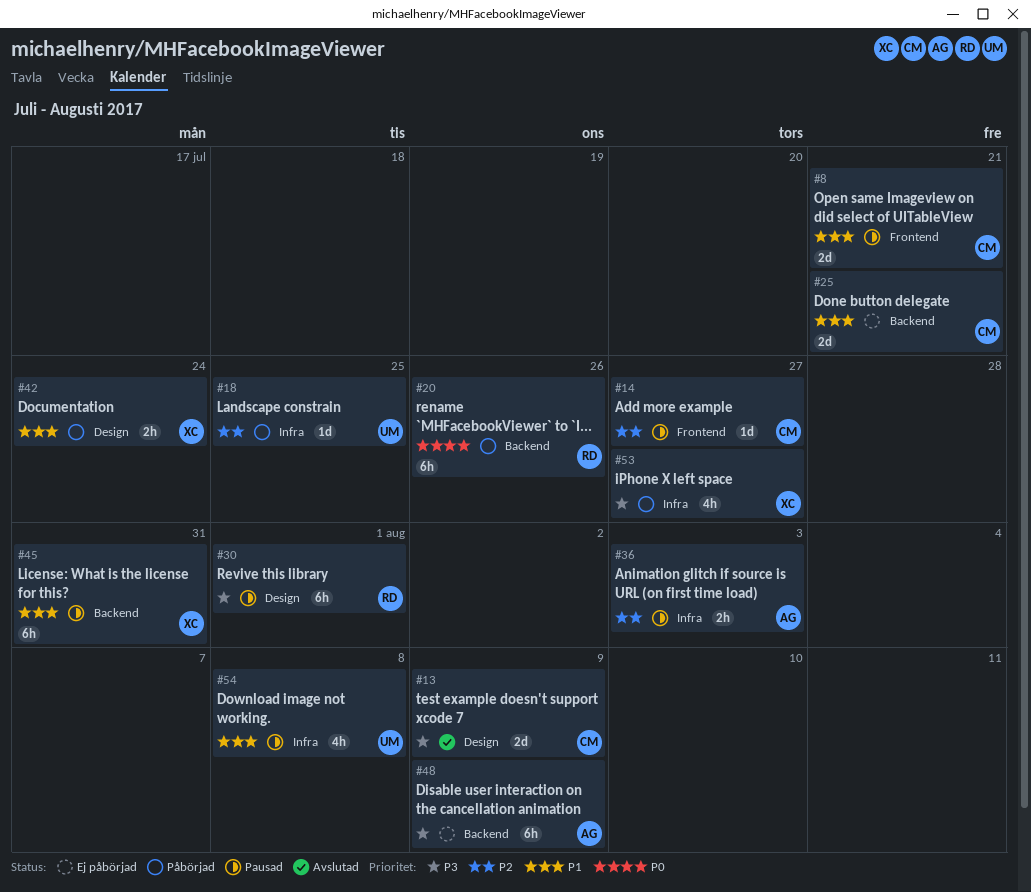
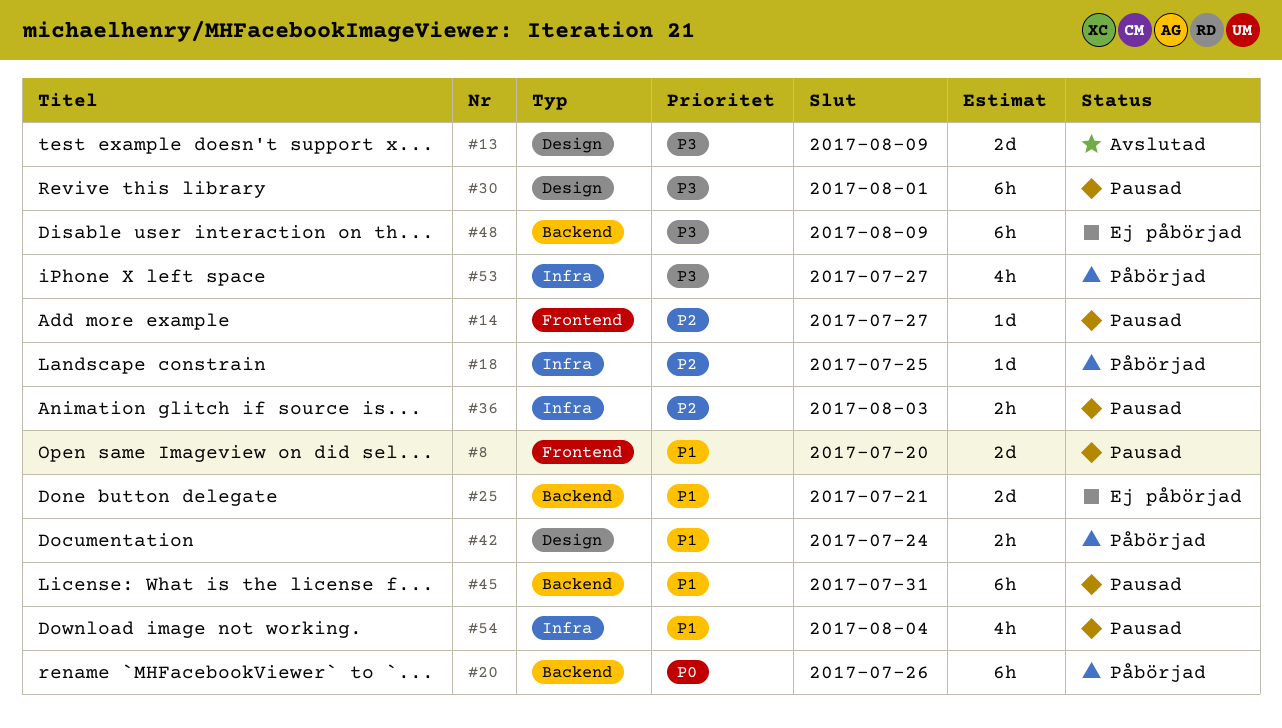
#8, due: Jul 21 -> Jul 20
#54, due: Aug 8 -> Aug 4

